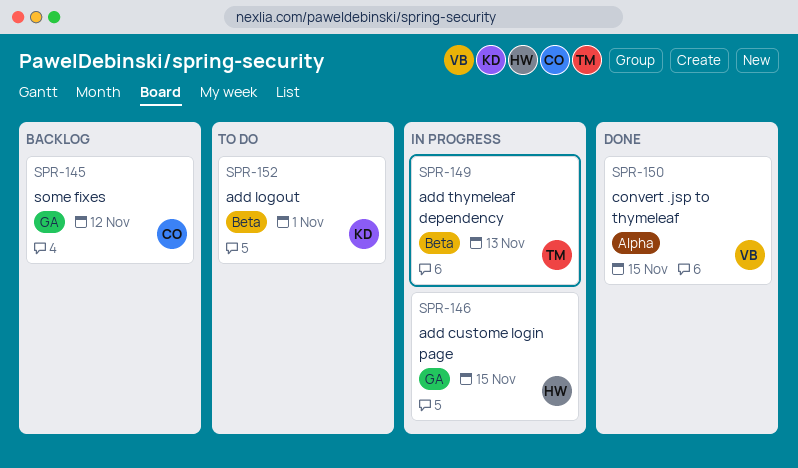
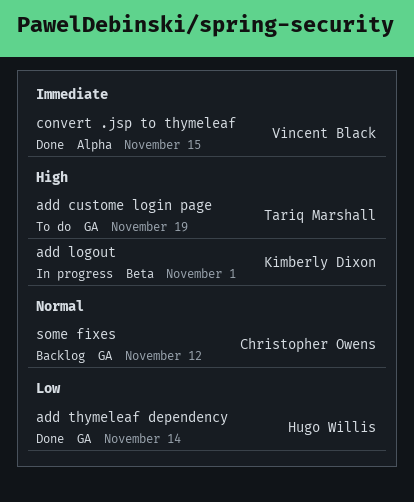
add custome login page, status: In progress -> To do
add custome login page, owner: Hugo Willis -> Tariq Marshall
add custome login page, due: Nov 15 -> Nov 19
add logout, status: To do -> In progress
add thymeleaf dependency, status: In progress -> Done
add thymeleaf dependency, owner: Tariq Marshall -> Hugo Willis
add thymeleaf dependency, label: Beta -> GA
add thymeleaf dependency, due: Nov 13 -> Nov 14

